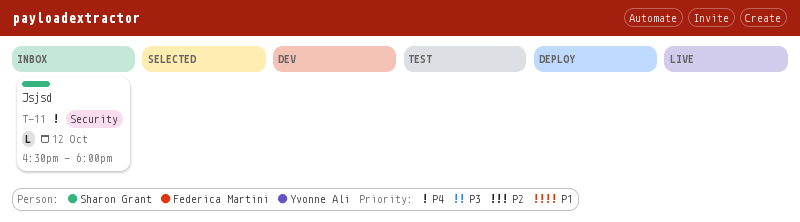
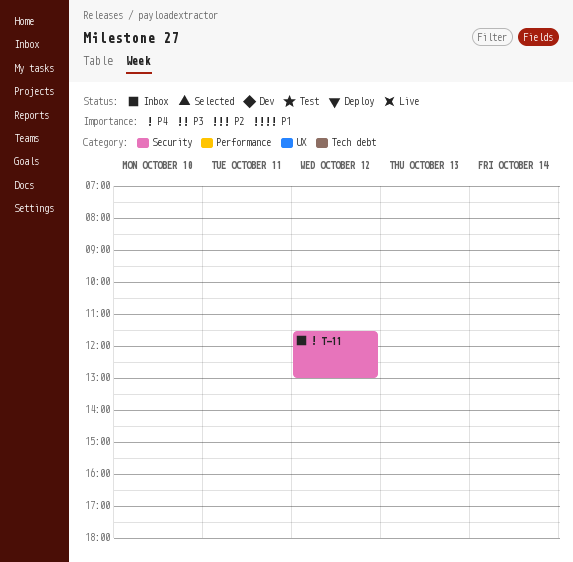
T-11, begins: 16:30 -> 11:30
T-11, ends: 18:00 -> 13:00

